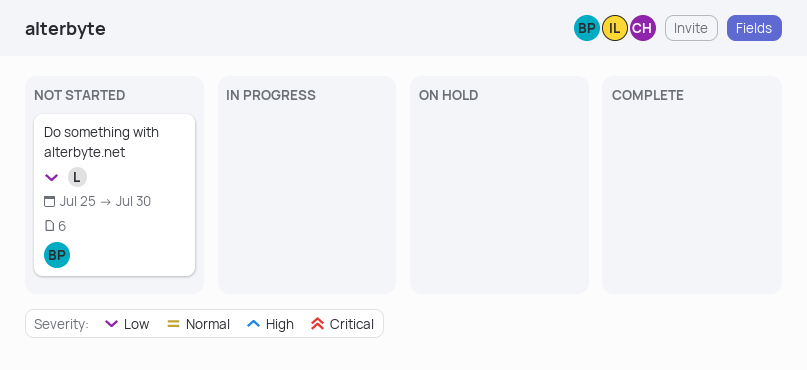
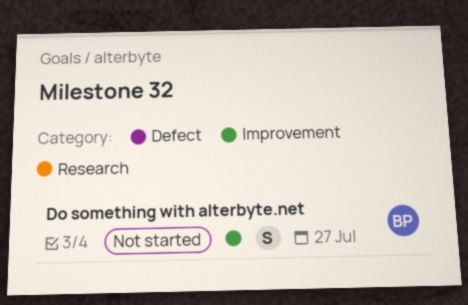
Do something with alterbyte.net, estimate: L -> S
Do something with alterbyte.net, due: Jul 30 -> Jul 27

